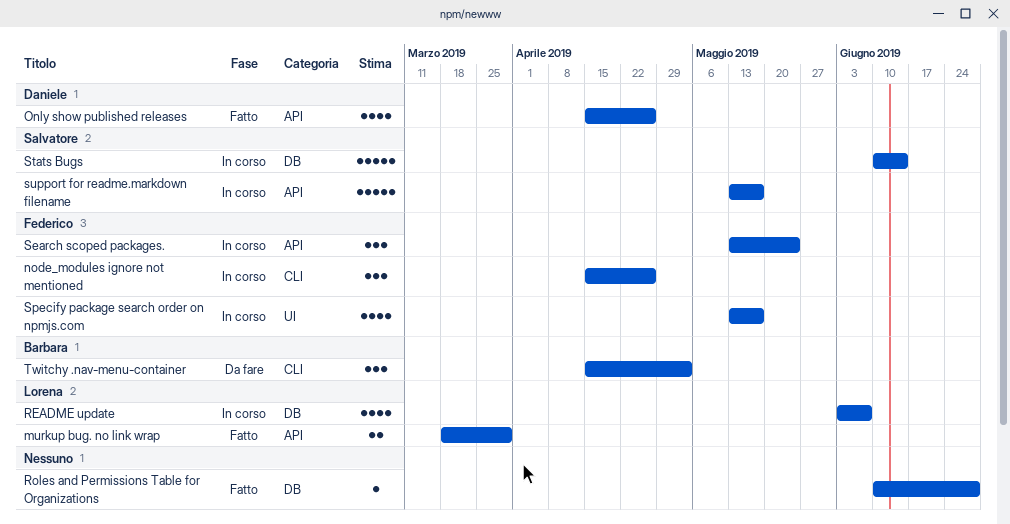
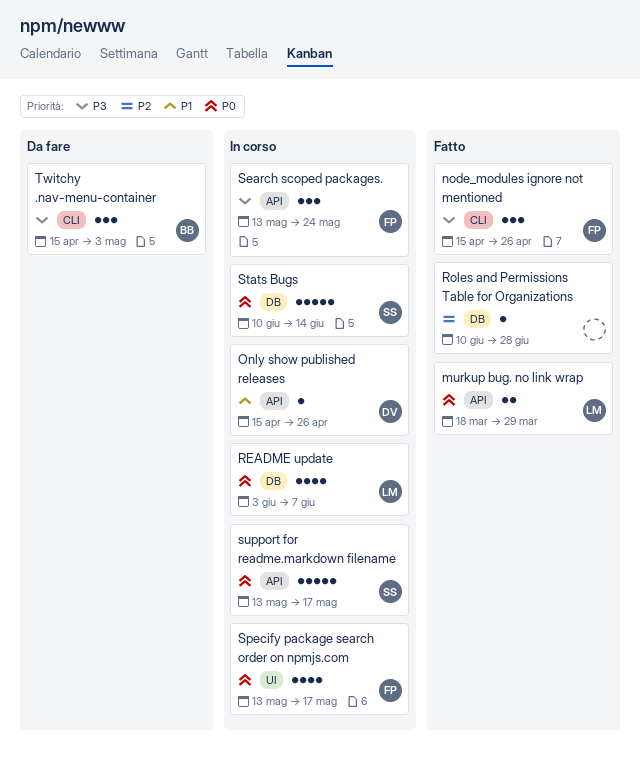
node_modules ignore not mentioned, status: In corso -> Fatto
Only show published releases, status: Fatto -> In corso
Only show published releases, estimate: 4 -> 1

